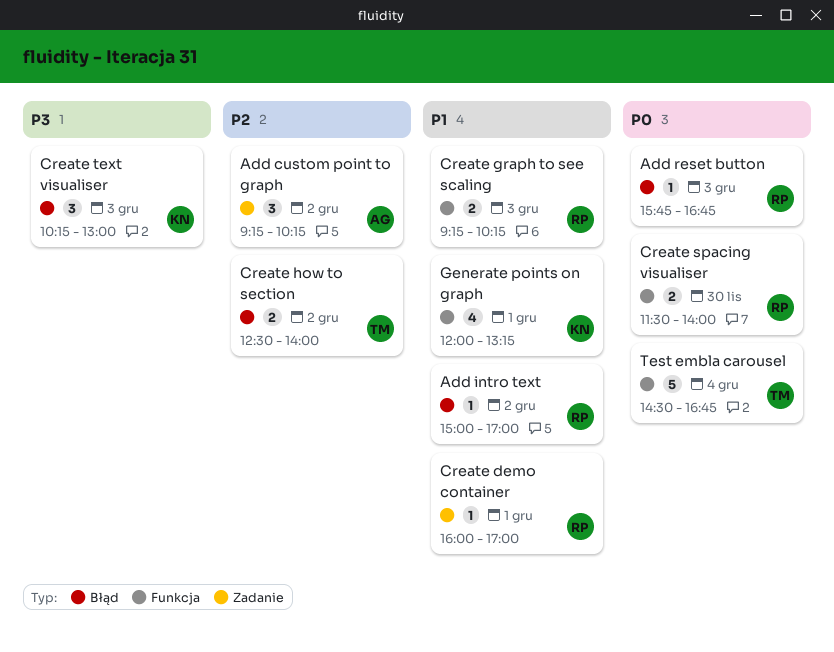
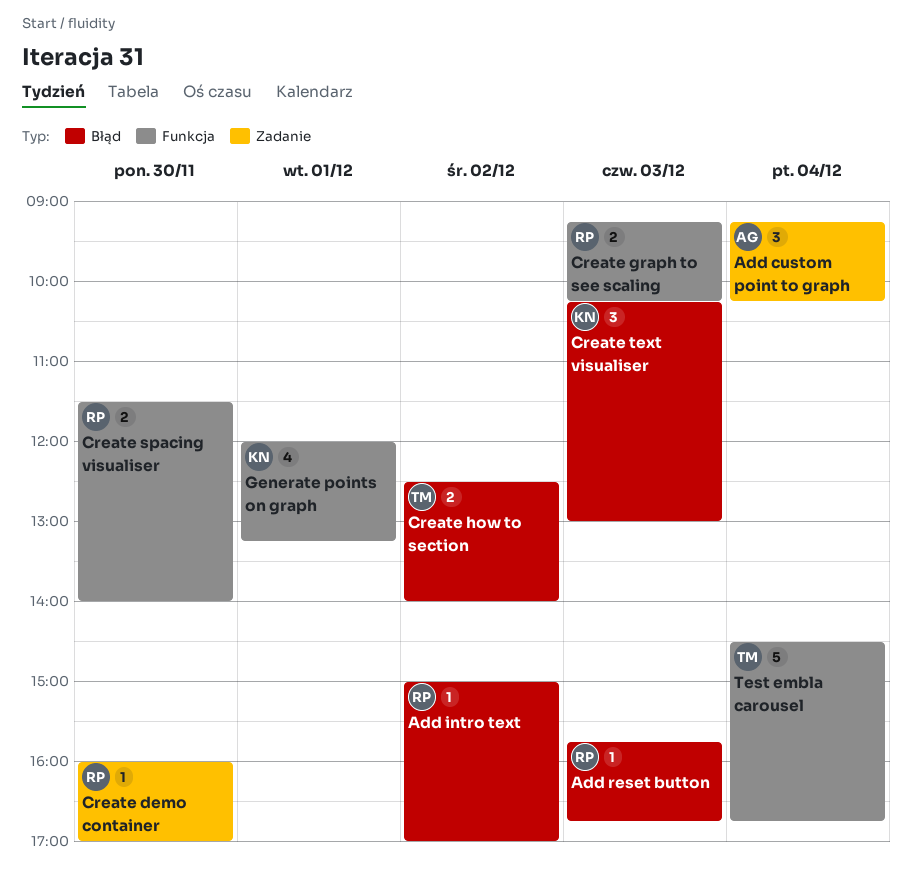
Add custom point to graph, day: Dec 2 -> Dec 4
Create demo container, day: Dec 1 -> Nov 30

